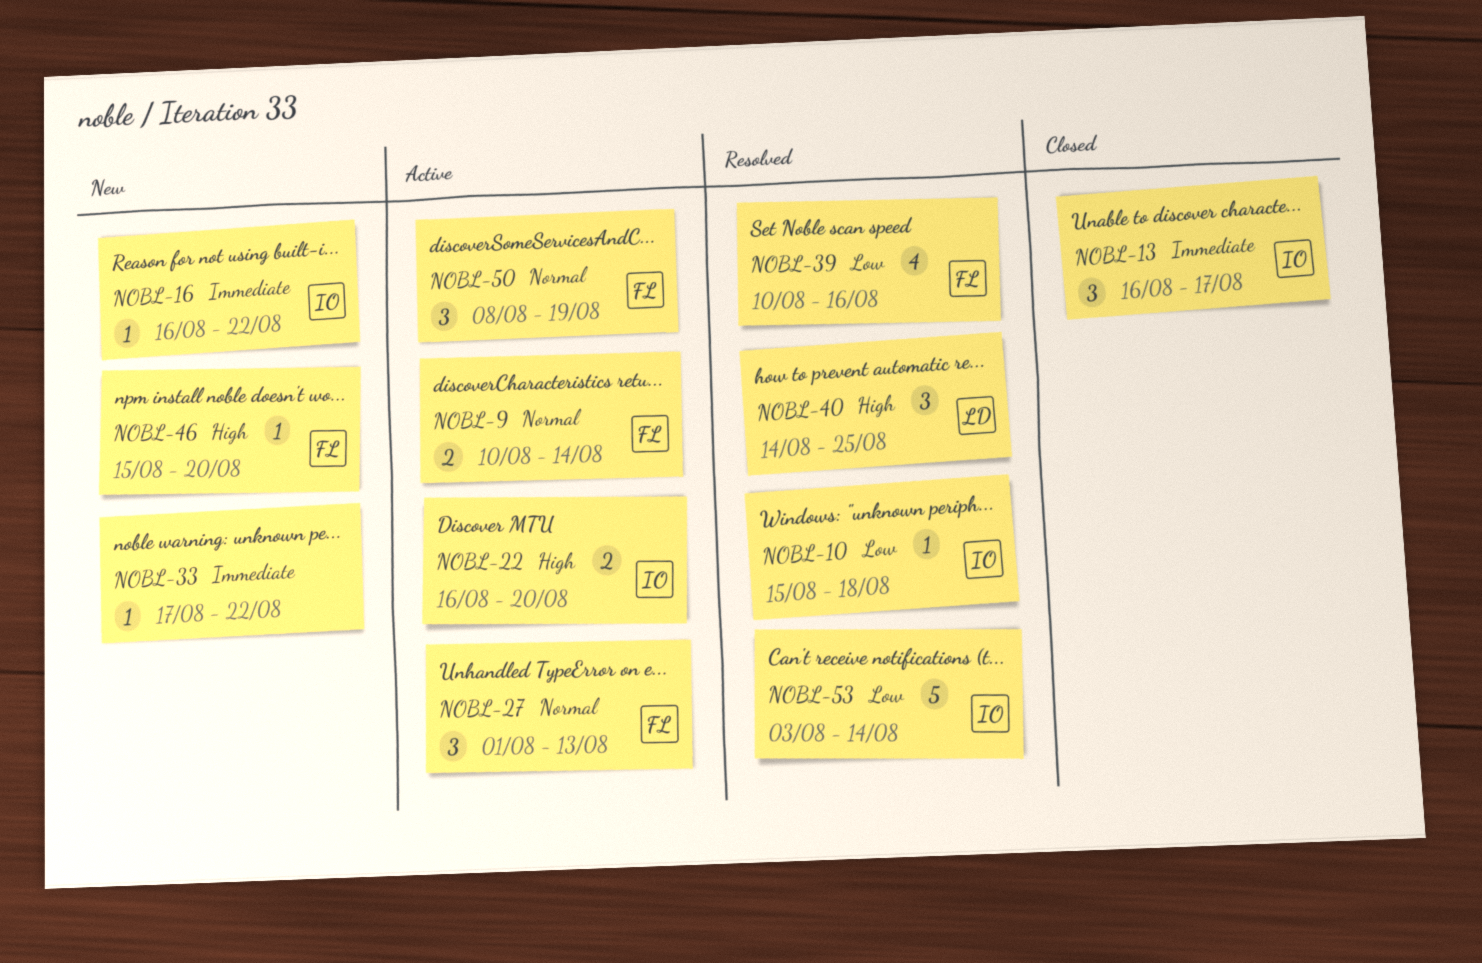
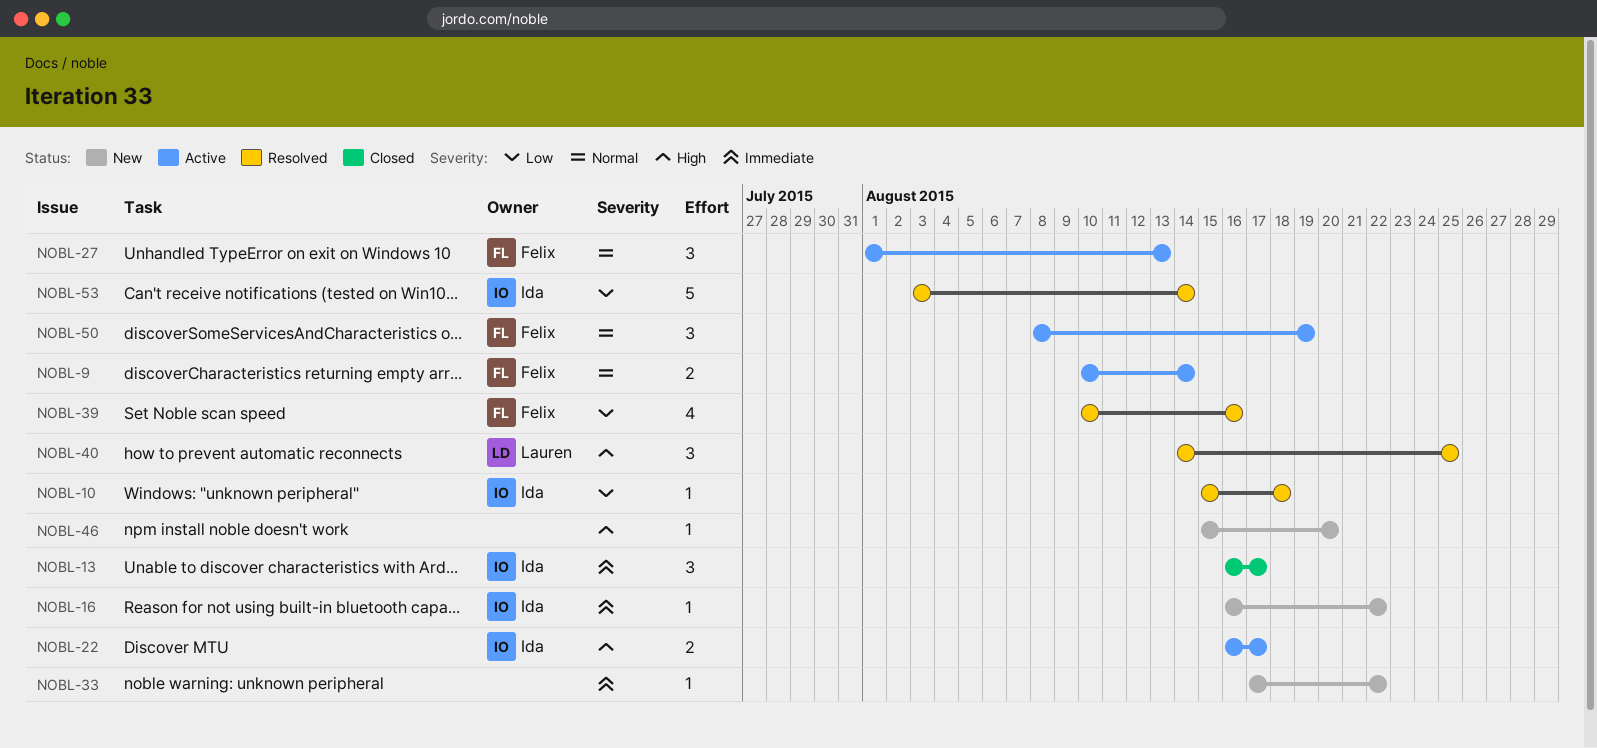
NOBL-22, due: Aug 20 -> Aug 17
NOBL-46, owner: Felix -> none

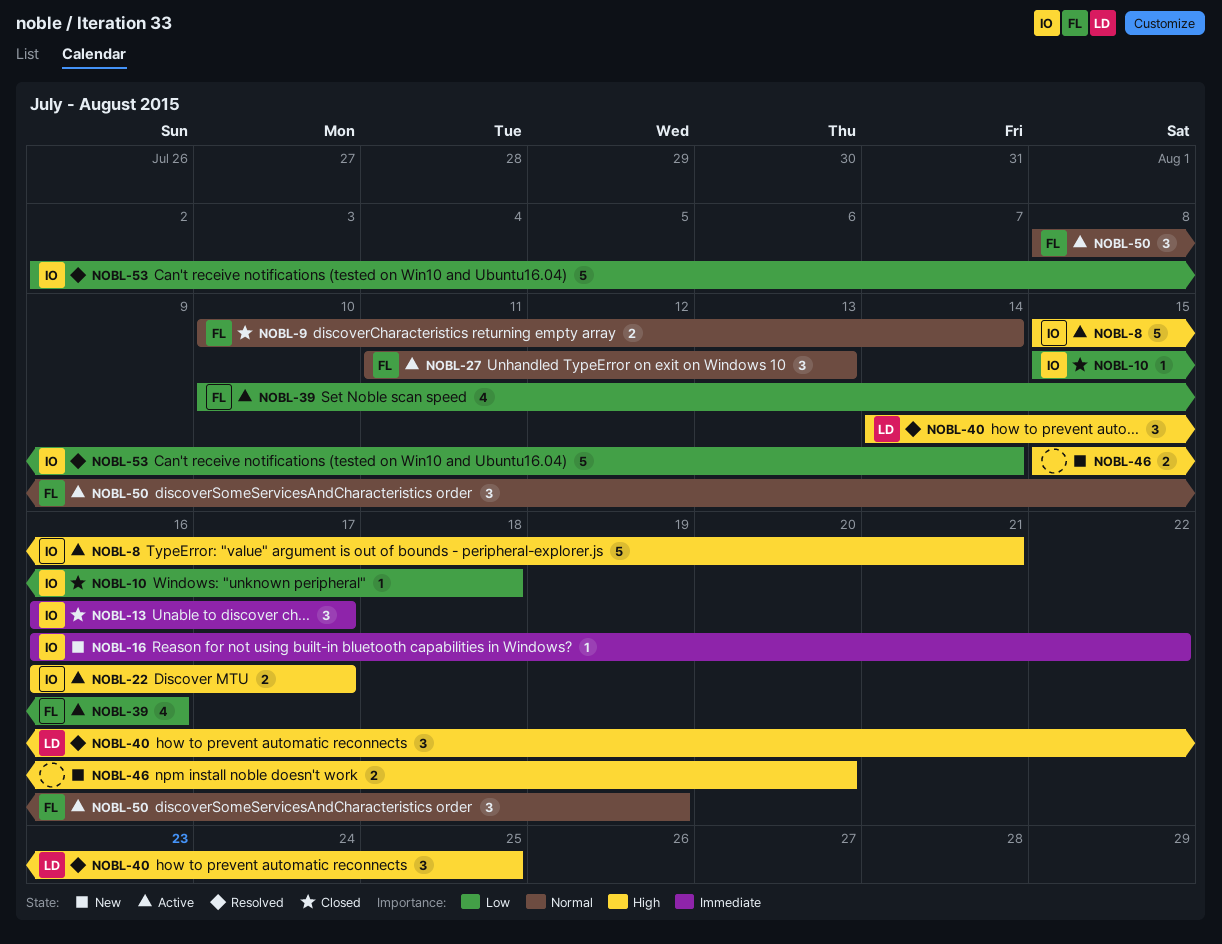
NOBL-8: none -> present
NOBL-9, status: Active -> Closed
NOBL-10, status: Resolved -> Closed
NOBL-27, start: Aug 1 -> Aug 11
NOBL-33: present -> none
NOBL-39, status: Resolved -> Active
NOBL-46, estimate: 1 -> 2
NOBL-53, start: Aug 3 -> Aug 2

